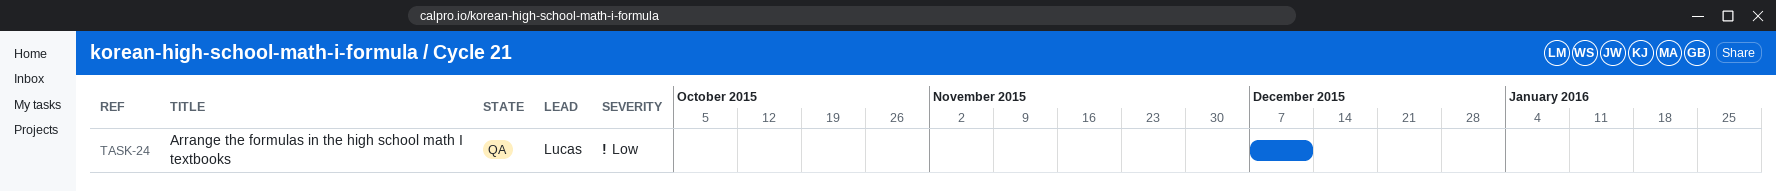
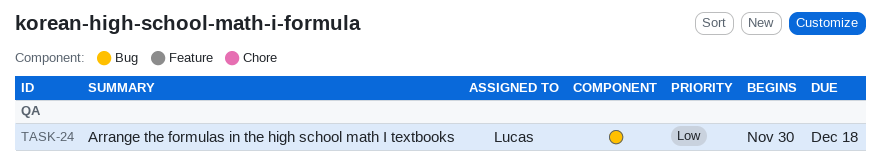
TASK-24, start: Dec 7 -> Nov 30
TASK-24, due: Dec 11 -> Dec 18

